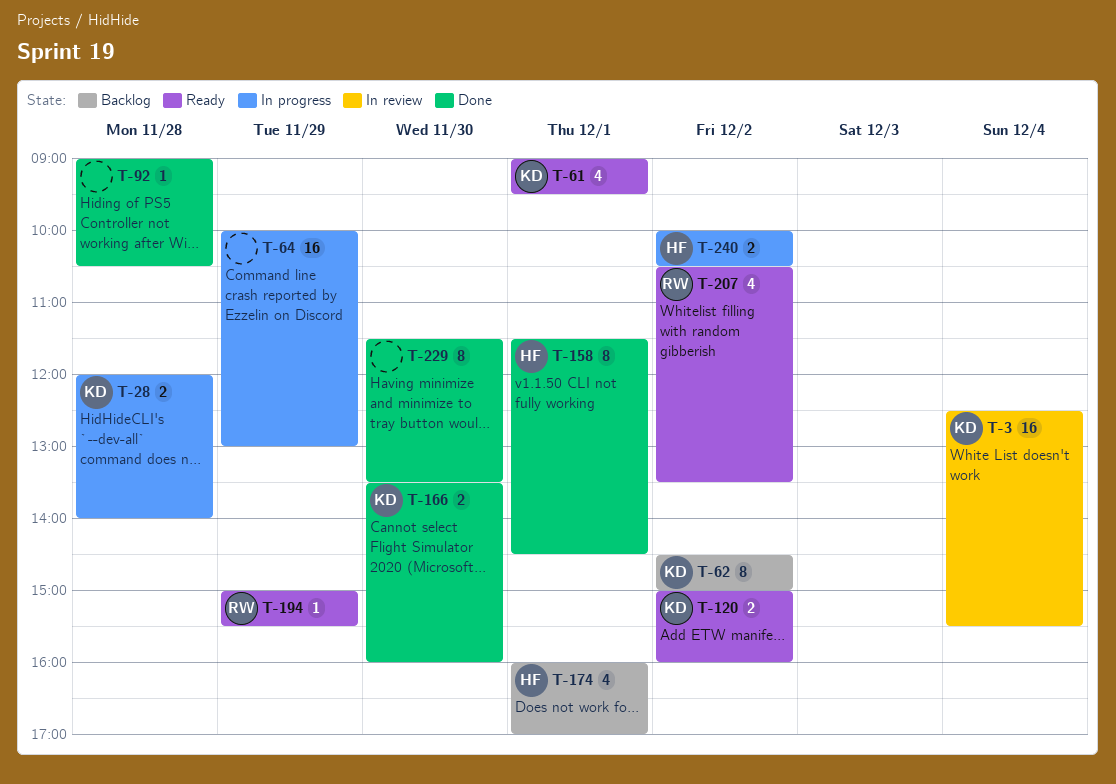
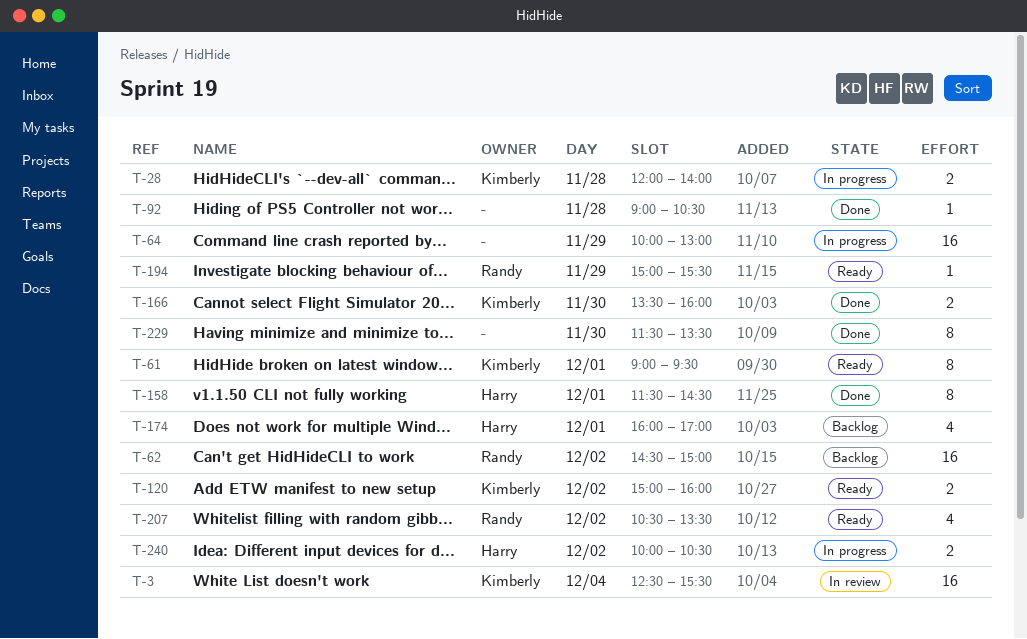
T-61, estimate: 4 -> 8
T-62, owner: Kimberly -> Randy
T-62, estimate: 8 -> 16

